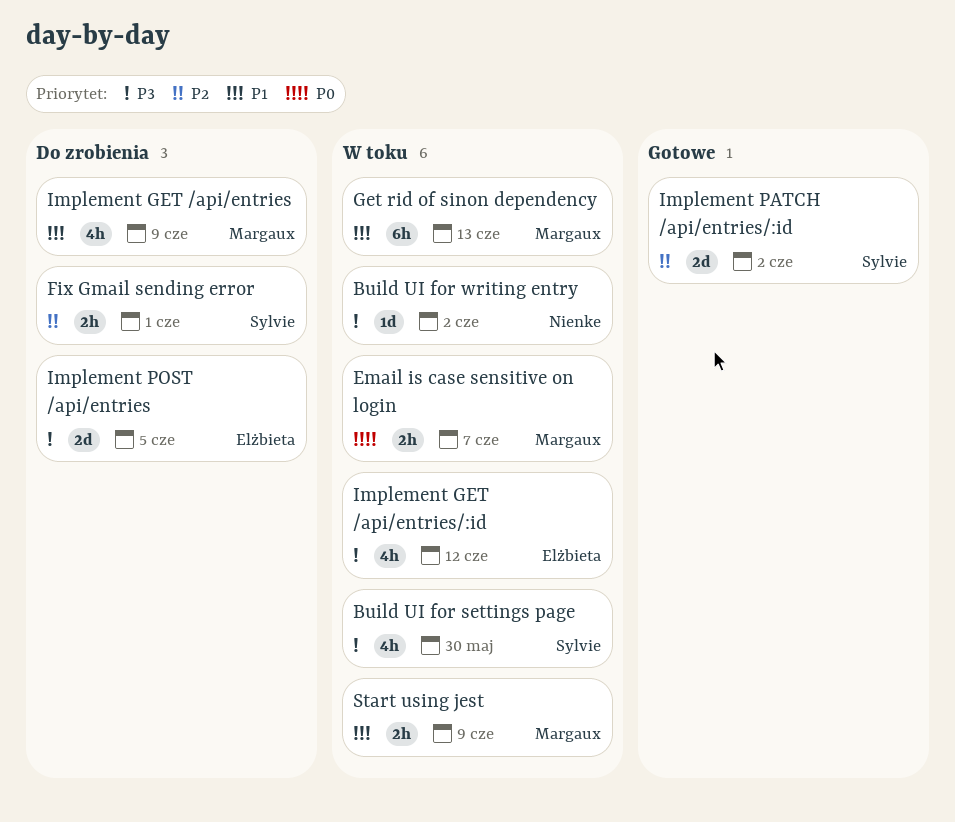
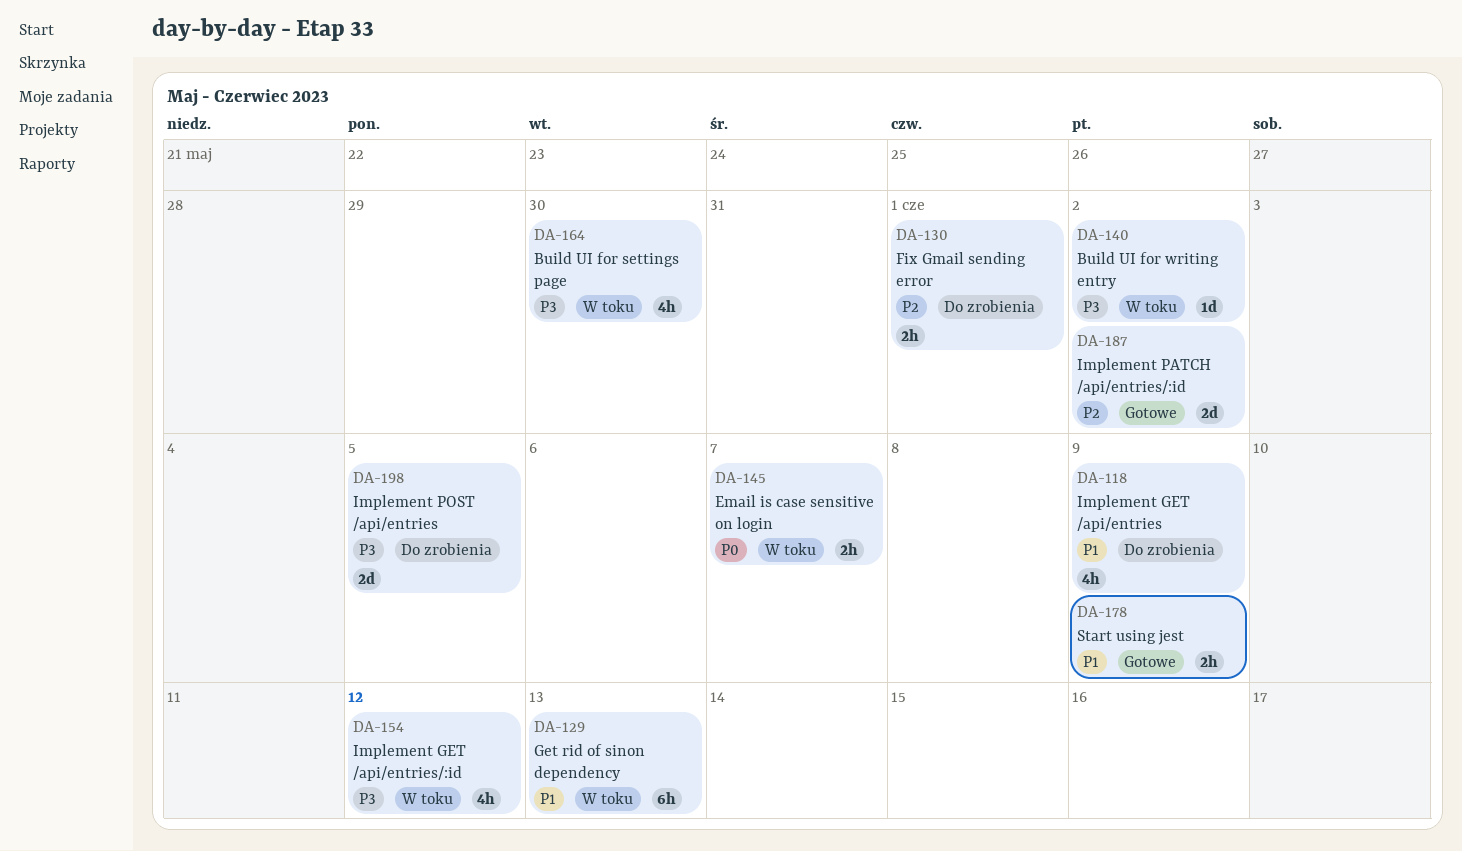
Start using jest, status: W toku -> Gotowe

